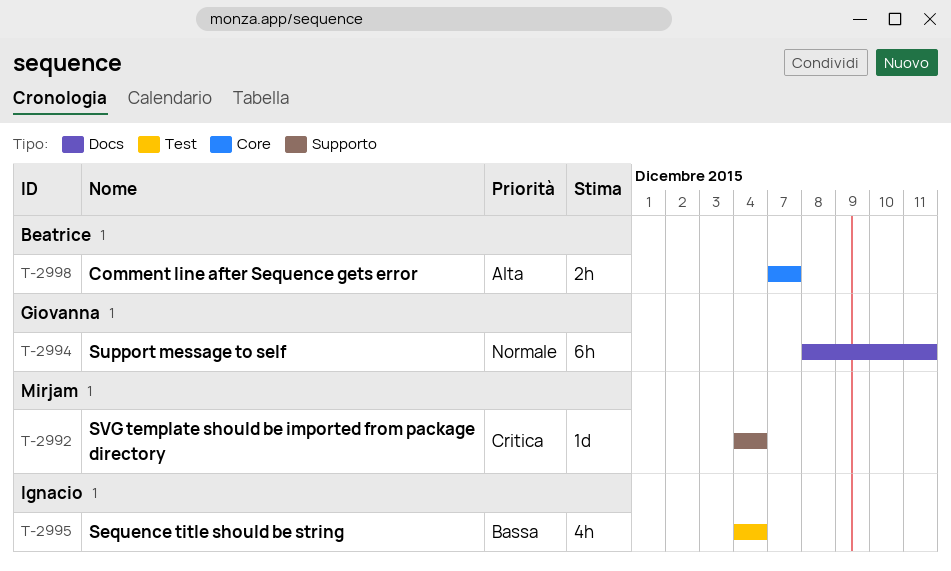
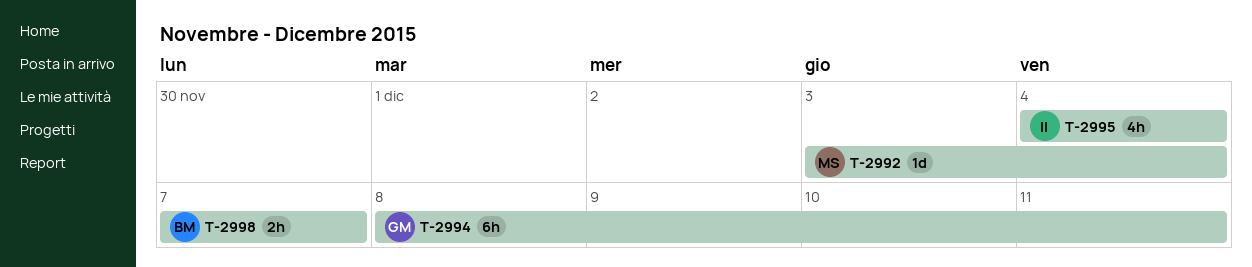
T-2992, start: Dec 4 -> Dec 3

